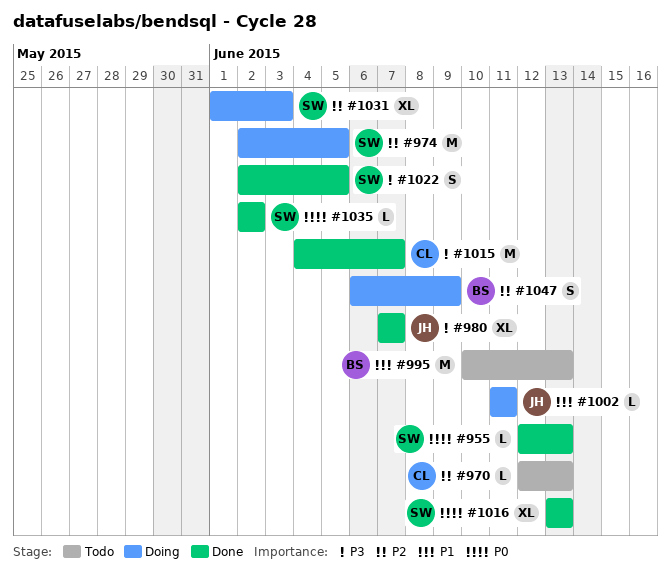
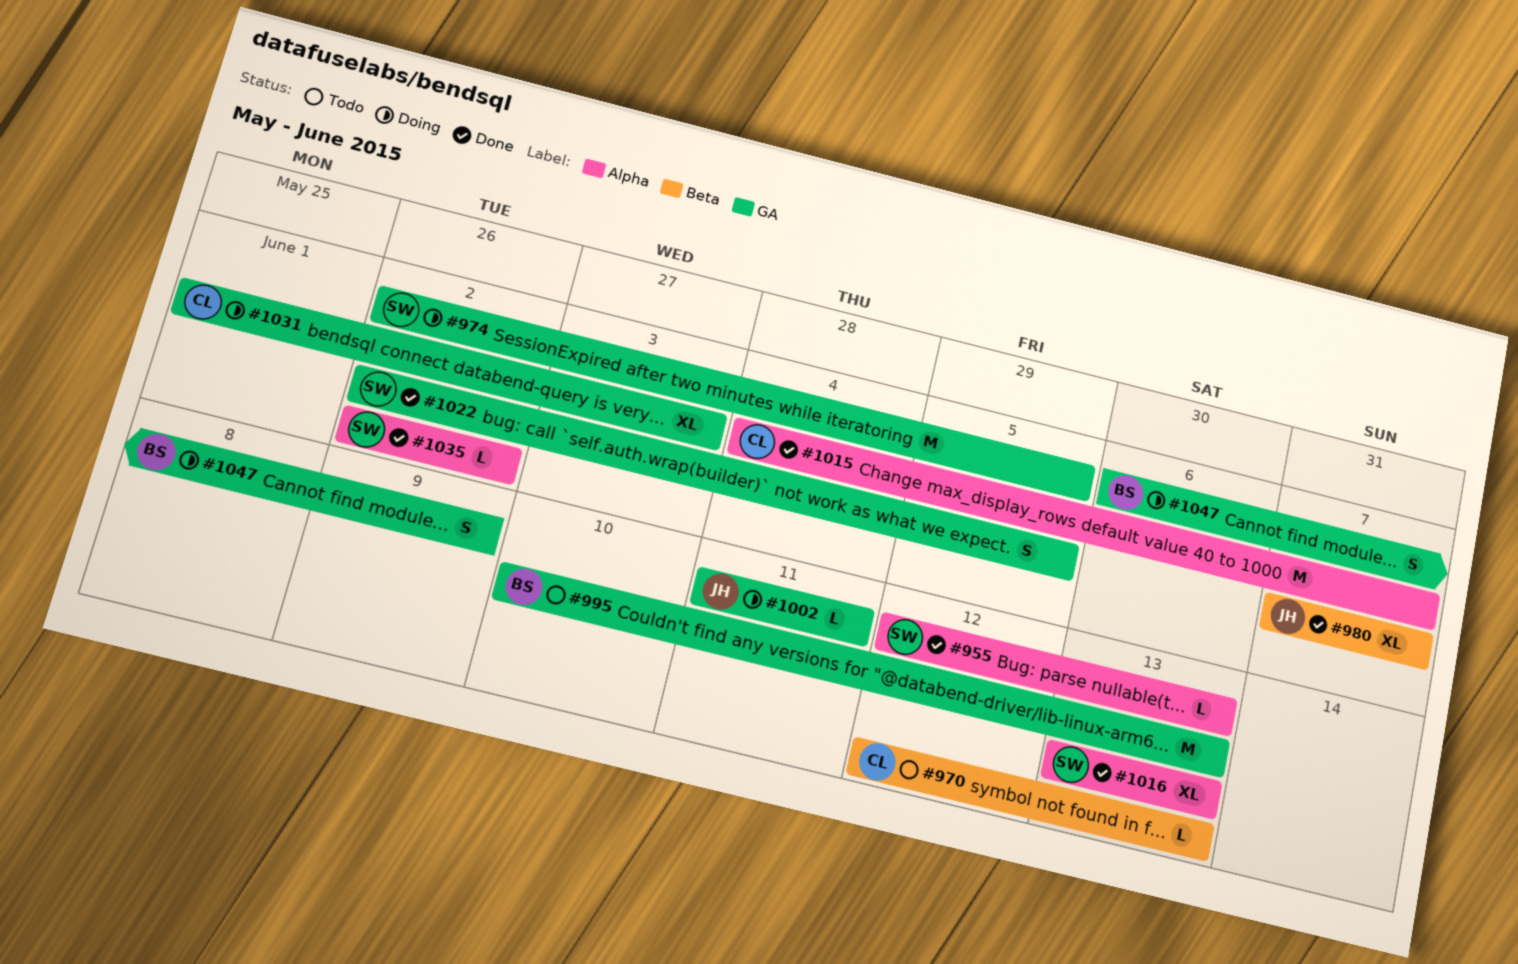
#1031, owner: SW -> CL

